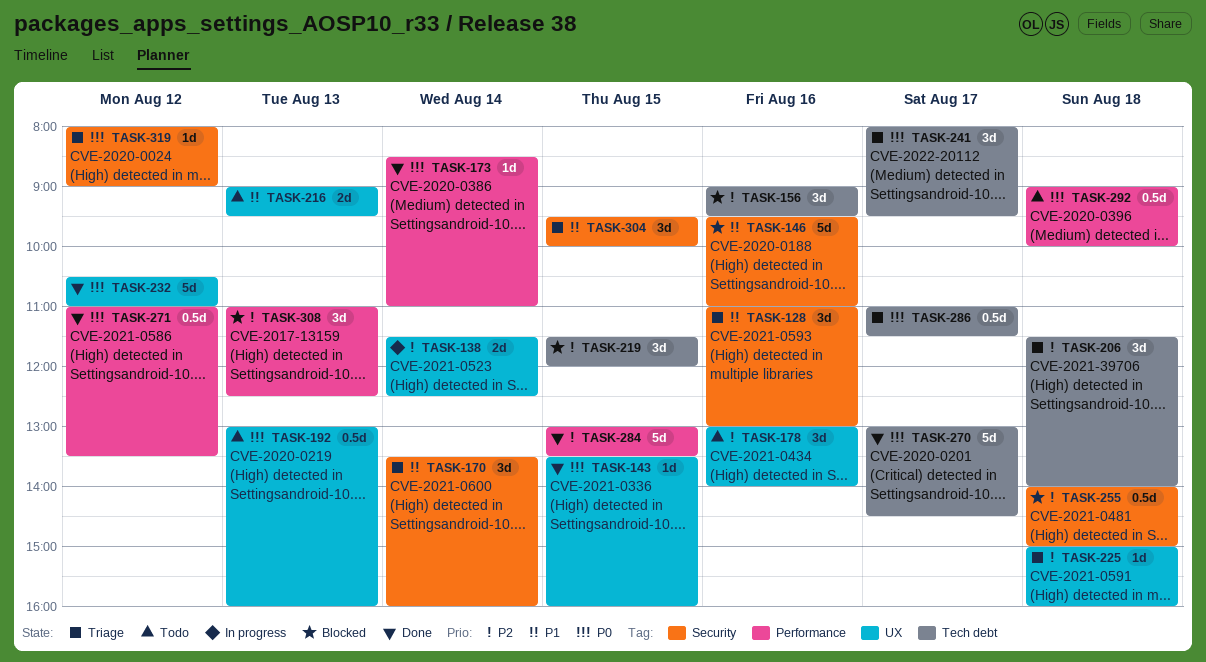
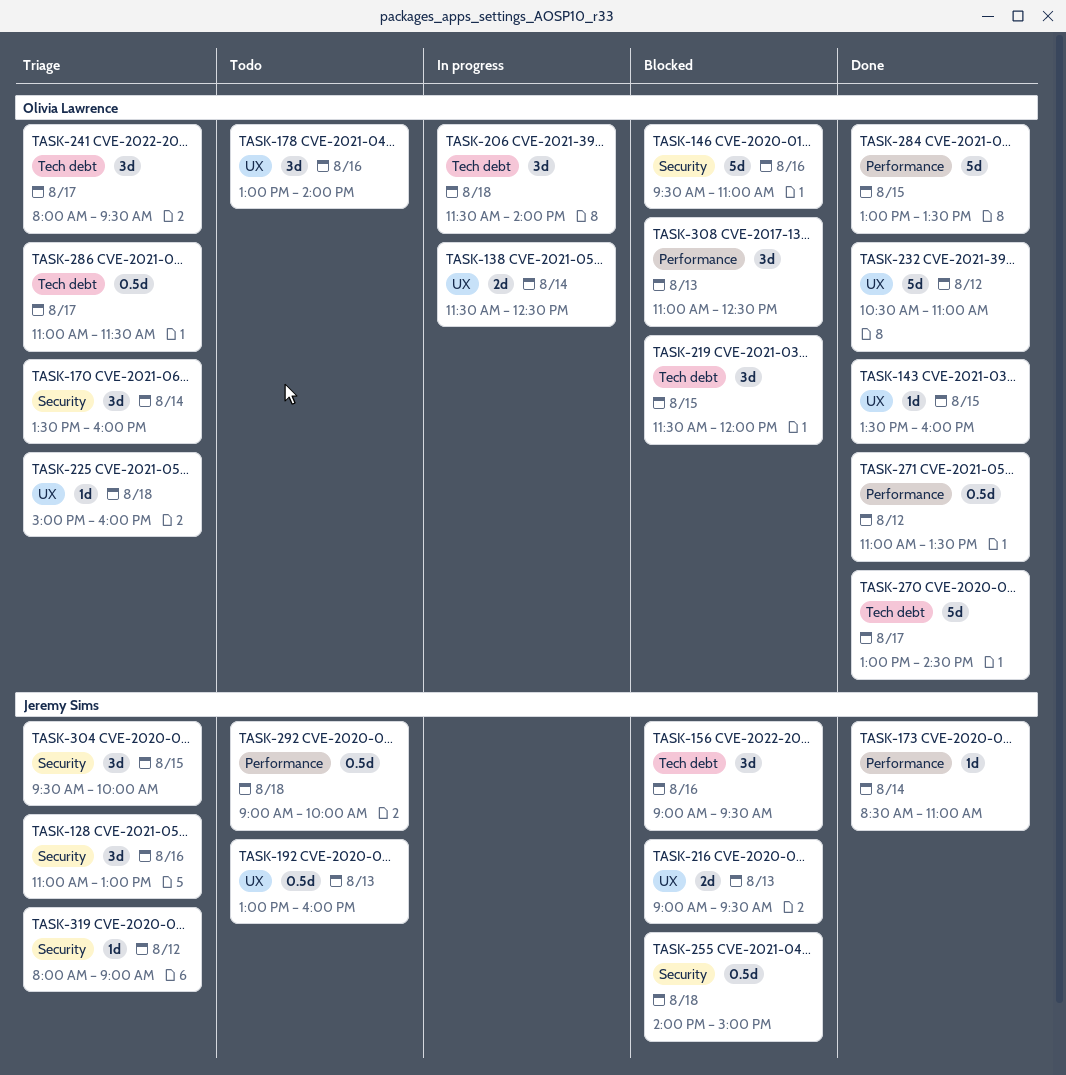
TASK-206, status: Triage -> In progress
TASK-216, status: Todo -> Blocked

